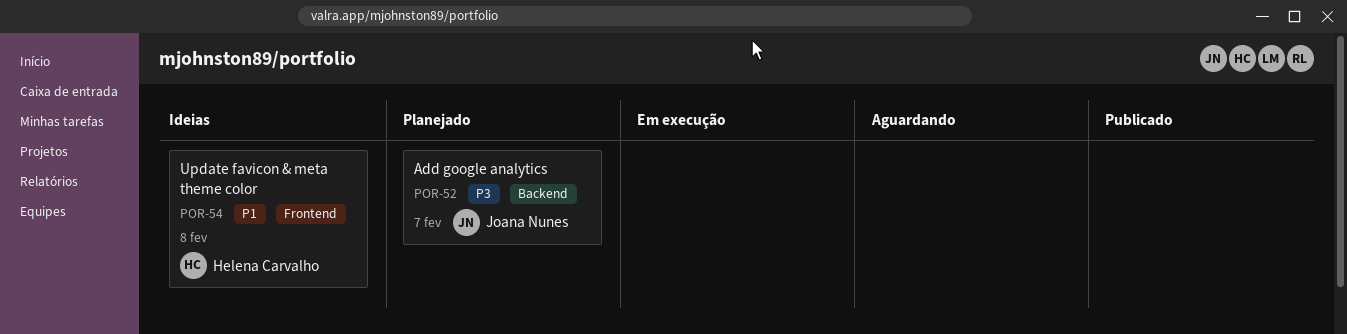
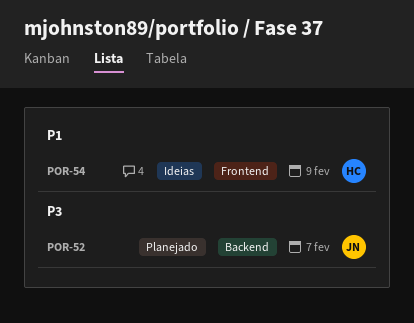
POR-54, due: Feb 8 -> Feb 9

